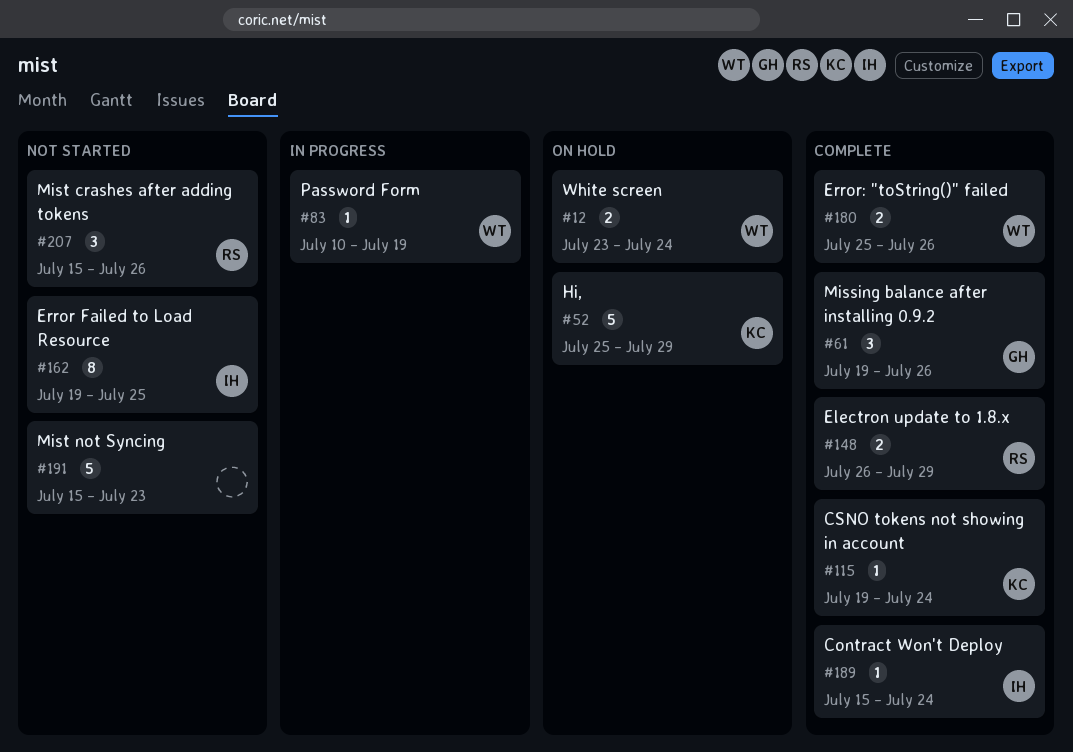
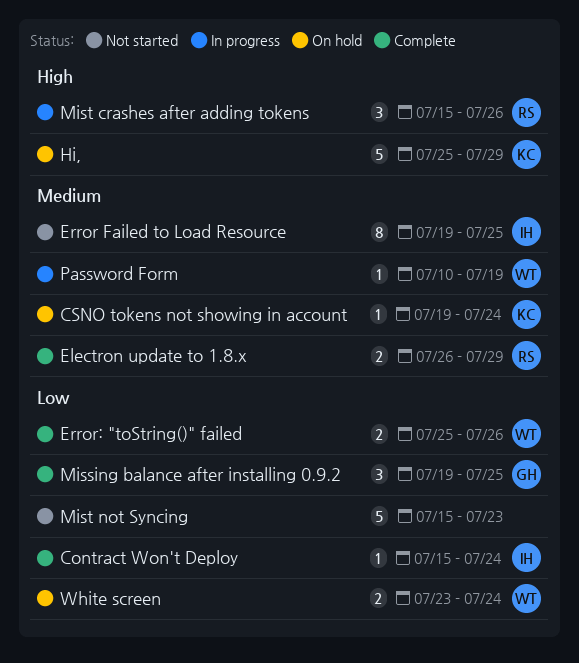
CSNO tokens not showing in account, status: Complete -> On hold
Missing balance after installing 0.9.2, due: Jul 26 -> Jul 25
Mist crashes after adding tokens, status: Not started -> In progress

